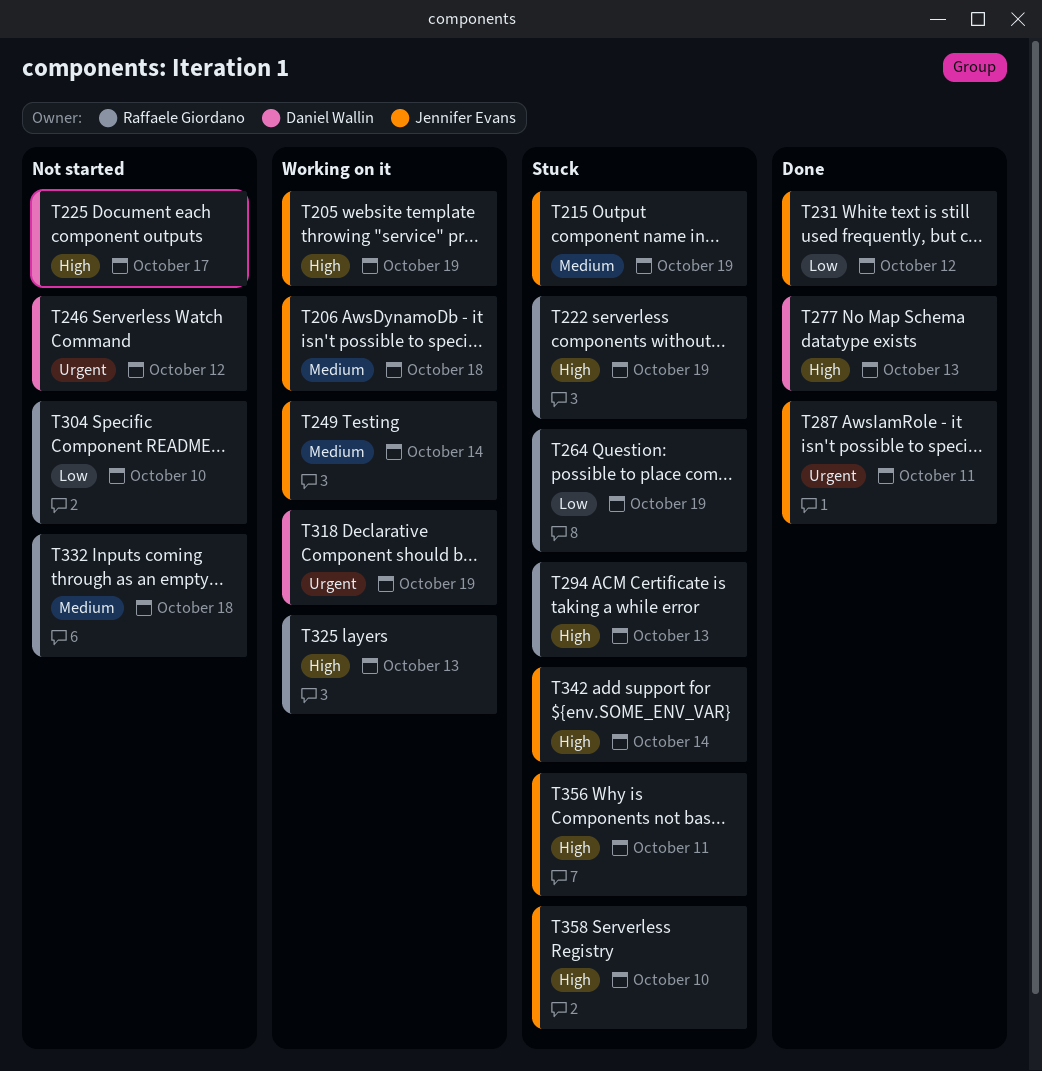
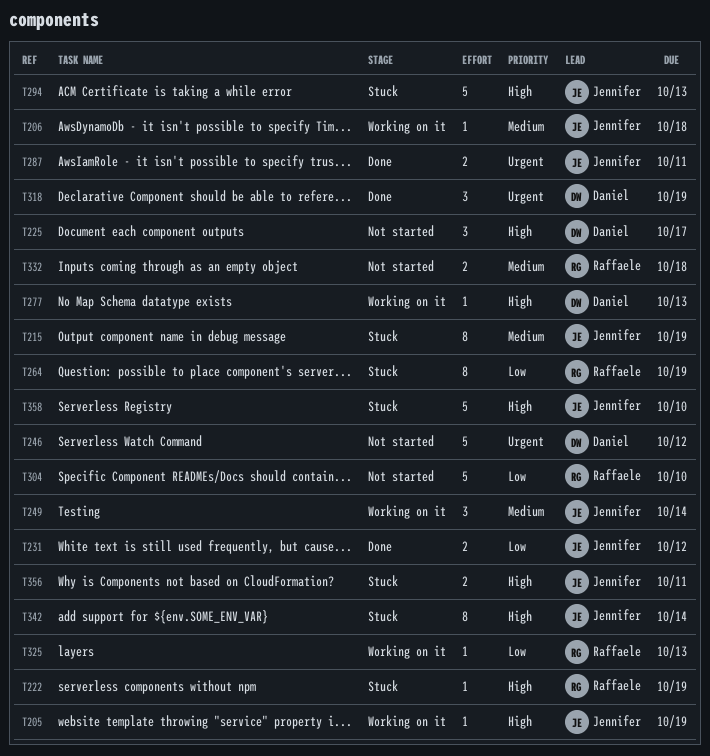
T277, status: Done -> Working on it
T294, owner: Raffaele Giordano -> Jennifer Evans
T318, status: Working on it -> Done
T325, priority: High -> Low

